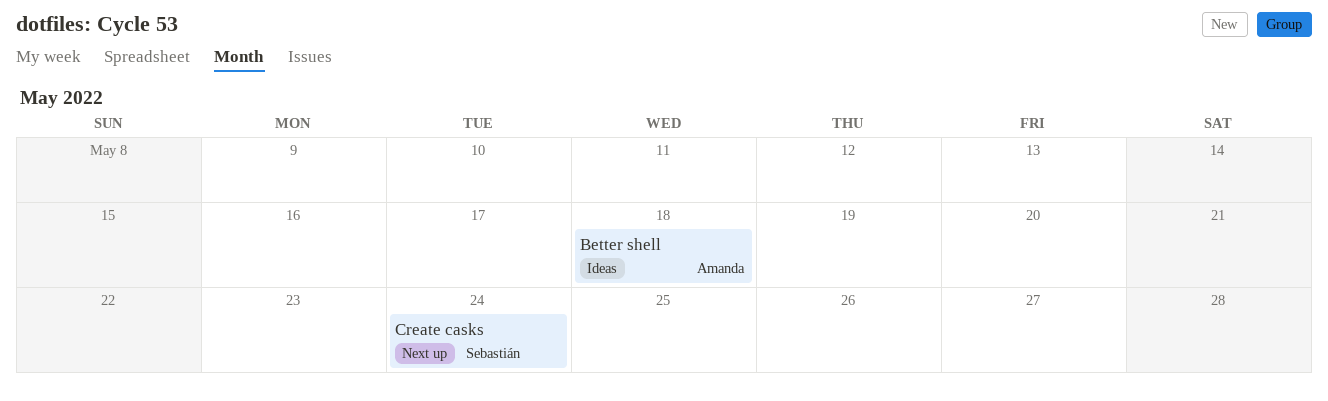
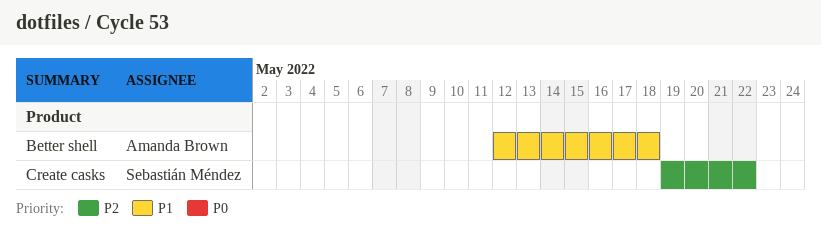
Create casks, due: May 24 -> May 22

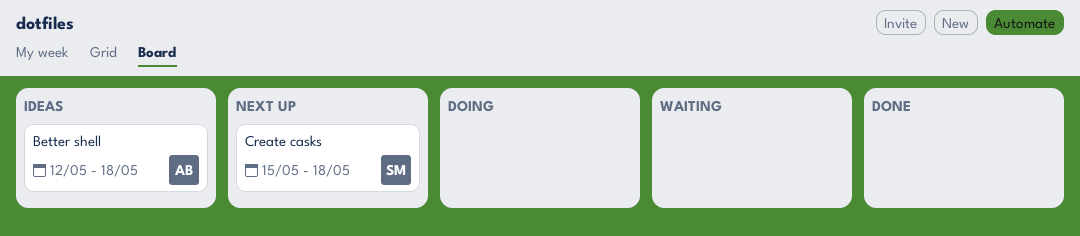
Create casks, start: May 19 -> May 15
Create casks, due: May 22 -> May 18

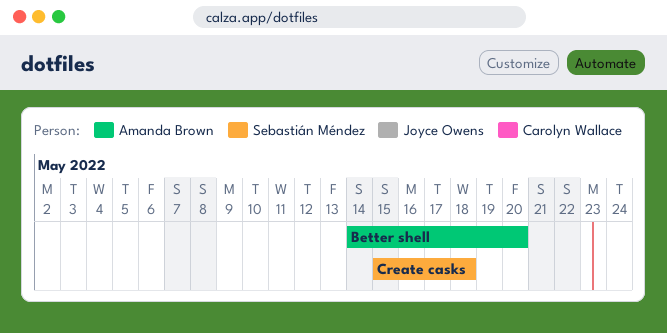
Better shell, start: May 12 -> May 14
Better shell, due: May 18 -> May 20

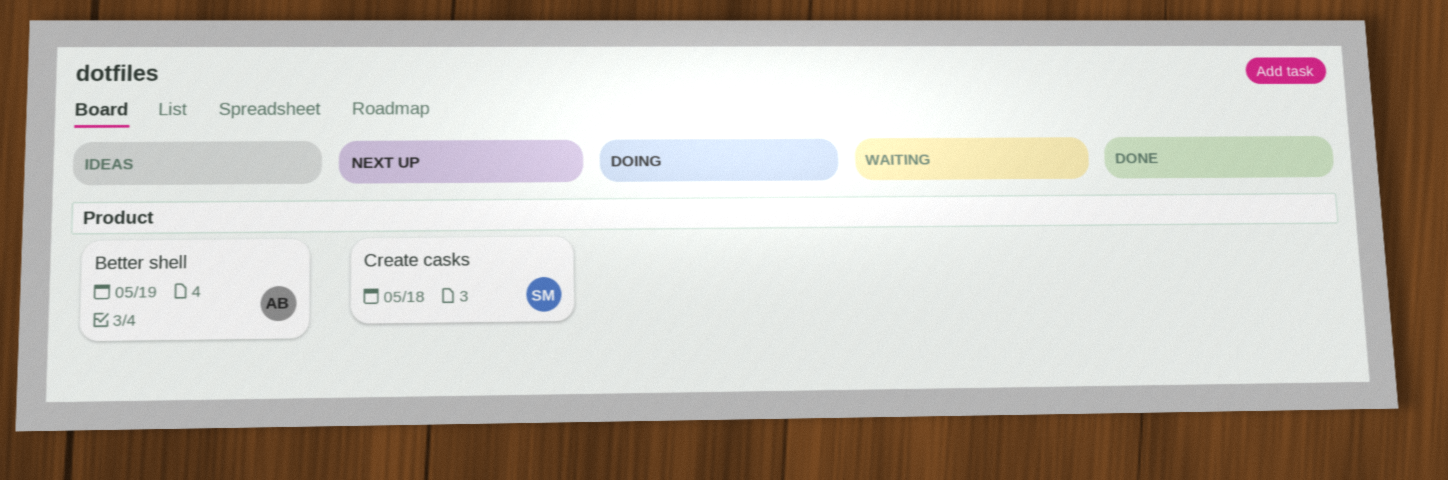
Better shell, due: May 20 -> May 19

